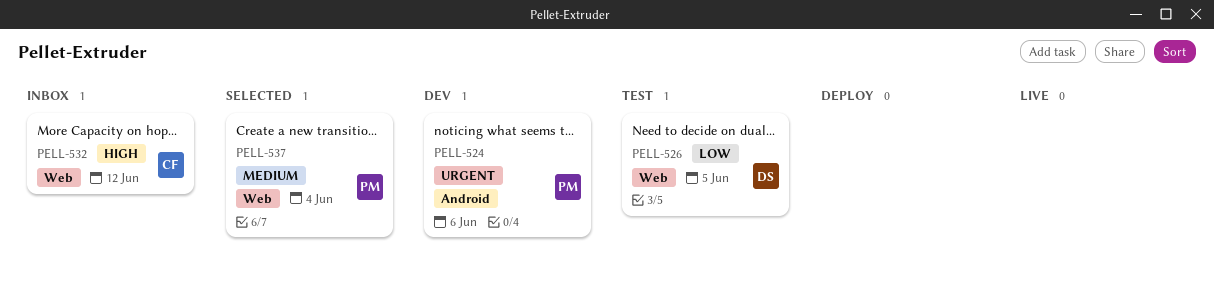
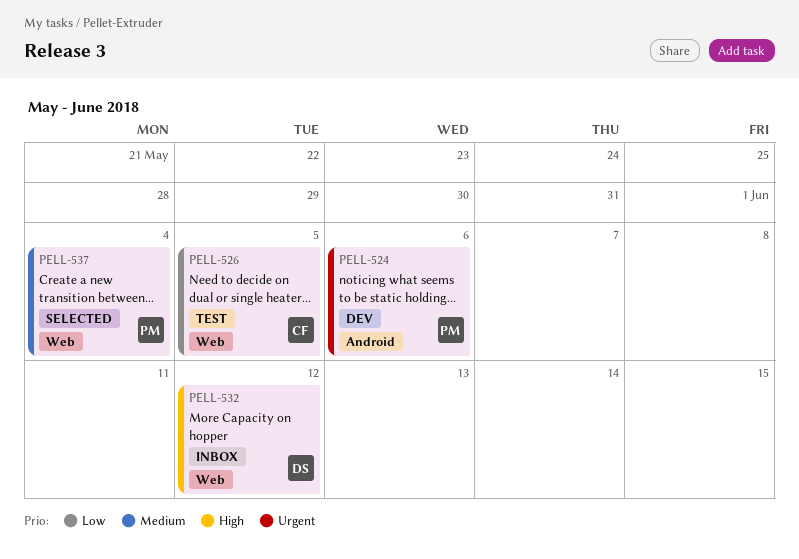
PELL-526, owner: DS -> CF
PELL-532, owner: CF -> DS

